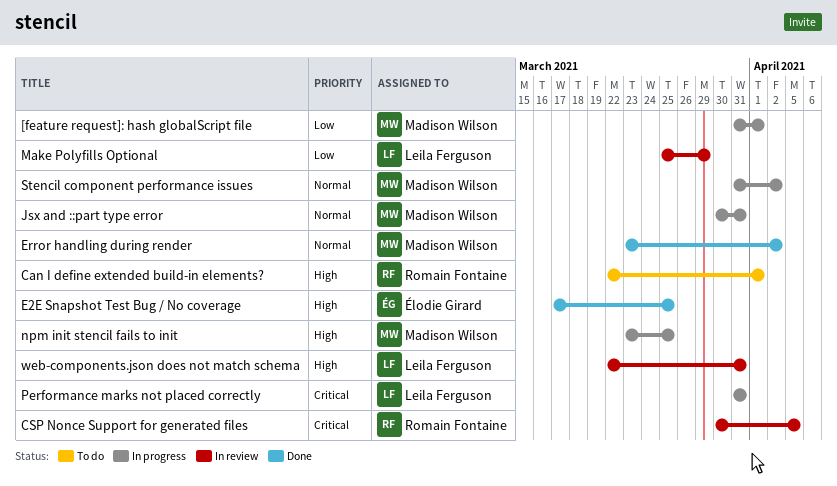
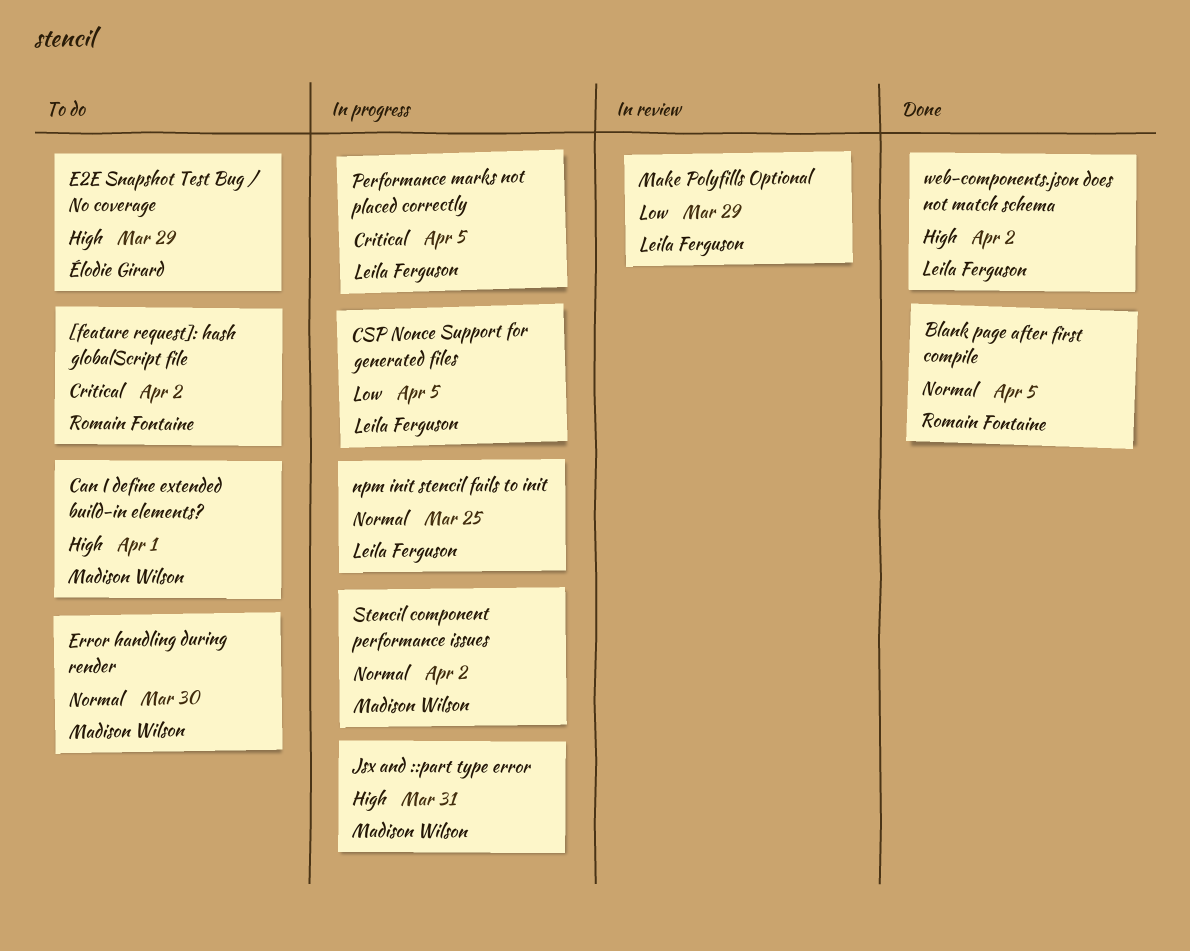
[feature request]: hash globalScript file, status: In progress -> To do
[feature request]: hash globalScript file, owner: Madison Wilson -> Romain Fontaine
[feature request]: hash globalScript file, priority: Low -> Critical
[feature request]: hash globalScript file, due: Apr 1 -> Apr 2
Blank page after first compile: none -> present
Can I define extended build-in elements?, owner: Romain Fontaine -> Madison Wilson
CSP Nonce Support for generated files, status: In review -> In progress
CSP Nonce Support for generated files, owner: Romain Fontaine -> Leila Ferguson
CSP Nonce Support for generated files, priority: Critical -> Low
E2E Snapshot Test Bug / No coverage, status: Done -> To do
E2E Snapshot Test Bug / No coverage, due: Mar 25 -> Mar 29
Error handling during render, status: Done -> To do
Error handling during render, due: Apr 2 -> Mar 30
Jsx and ::part type error, priority: Normal -> High
npm init stencil fails to init, owner: Madison Wilson -> Leila Ferguson
npm init stencil fails to init, priority: High -> Normal
Performance marks not placed correctly, due: Mar 31 -> Apr 5
web-components.json does not match schema, status: In review -> Done
web-components.json does not match schema, due: Mar 31 -> Apr 2

